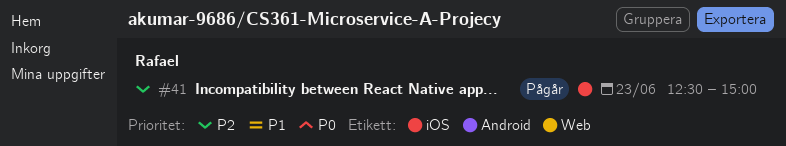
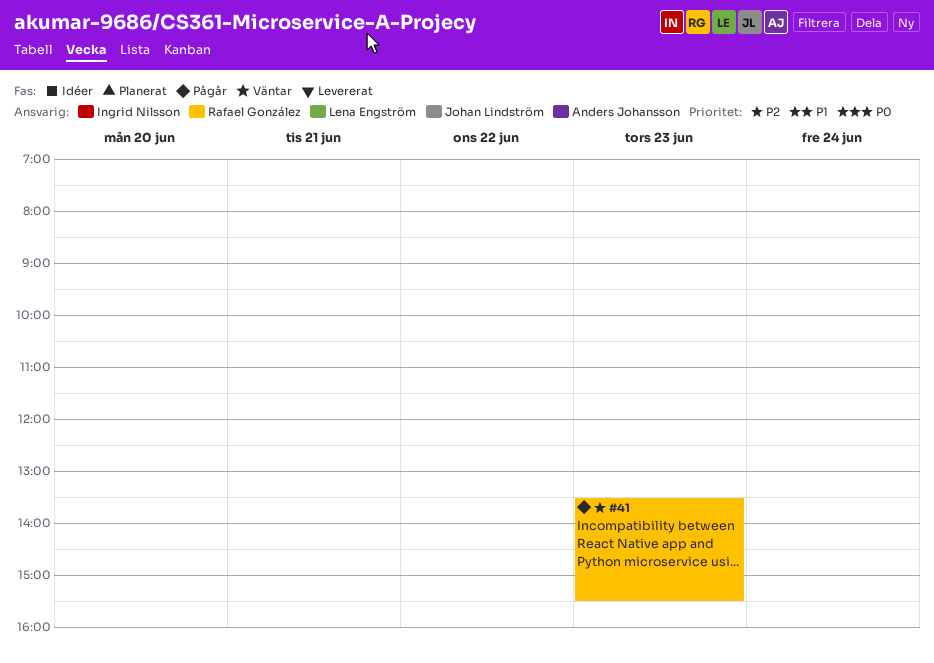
#41, begins: 12:30 -> 13:30
#41, ends: 15:00 -> 15:30

